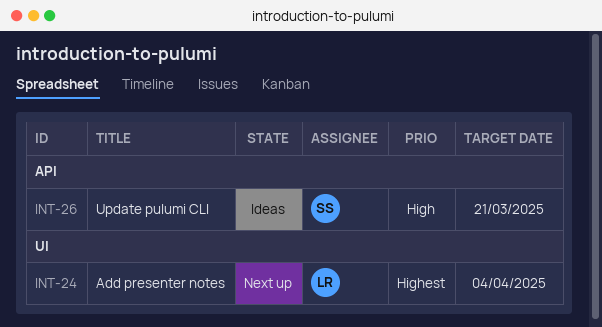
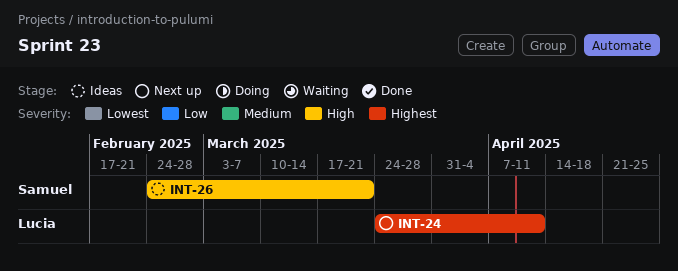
INT-24, due: Apr 4 -> Apr 11

